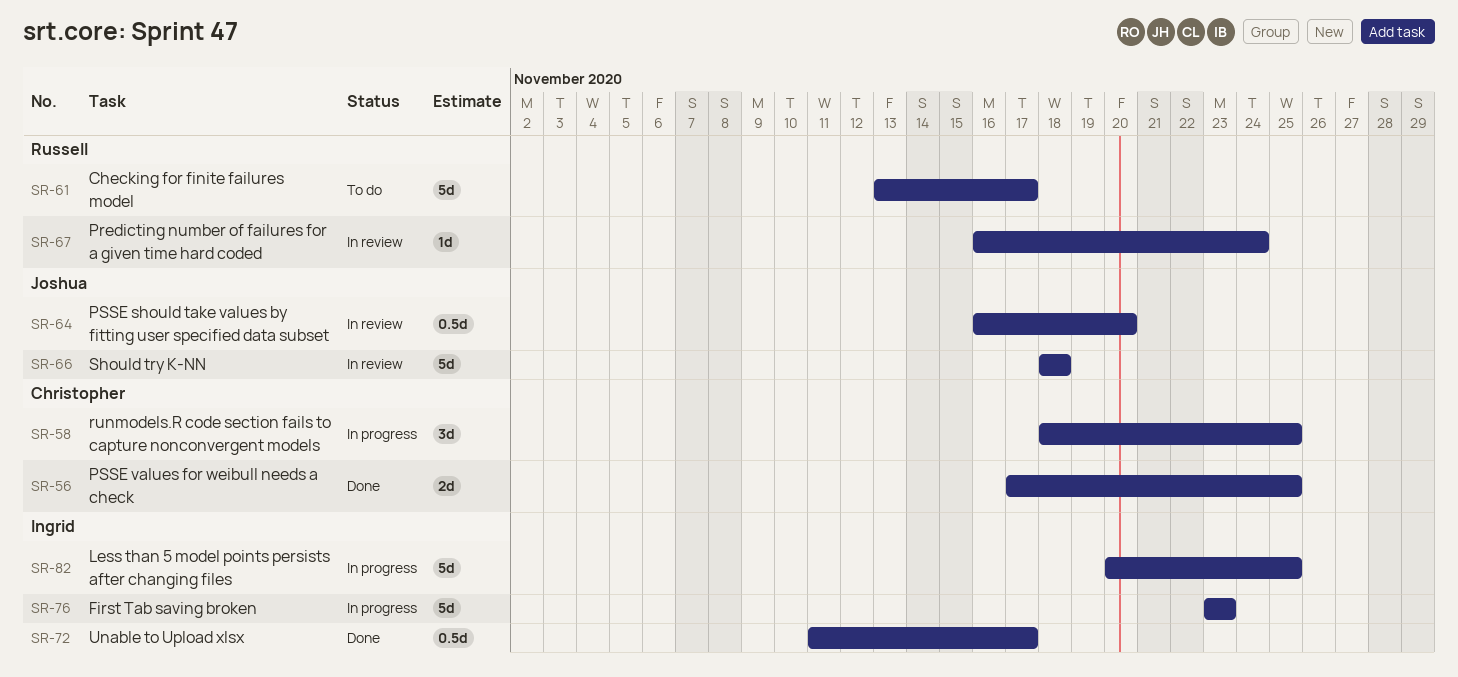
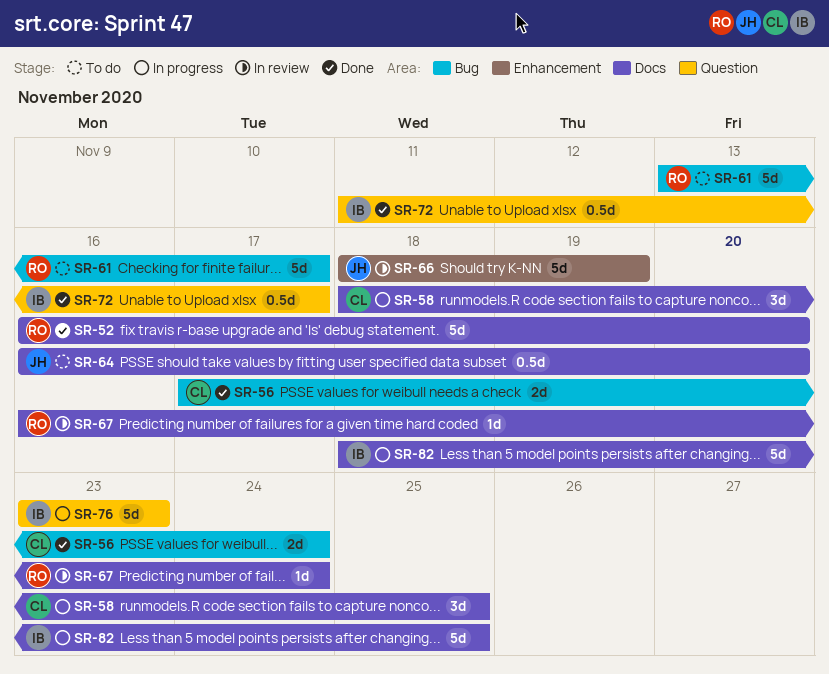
SR-52: none -> present
SR-56, due: Nov 25 -> Nov 24
SR-64, status: In review -> To do
SR-66, due: Nov 18 -> Nov 19
SR-82, start: Nov 20 -> Nov 18

